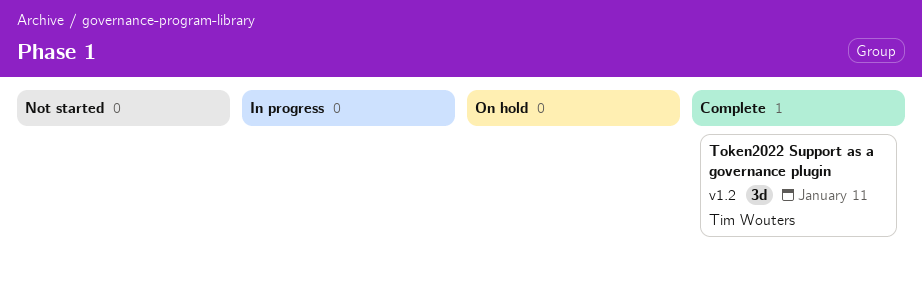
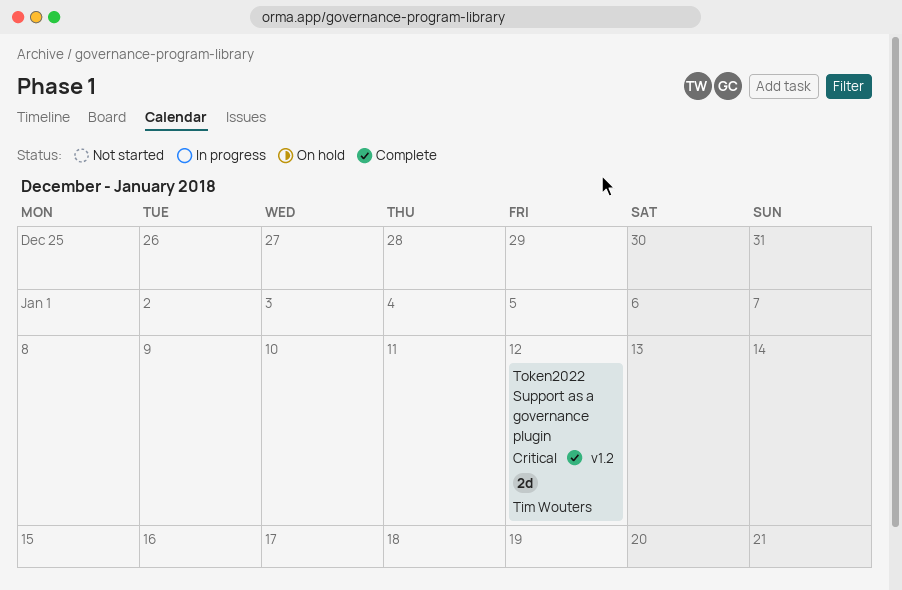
Token2022 Support as a governance plugin, estimate: 3d -> 2d
Token2022 Support as a governance plugin, due: Jan 11 -> Jan 12

